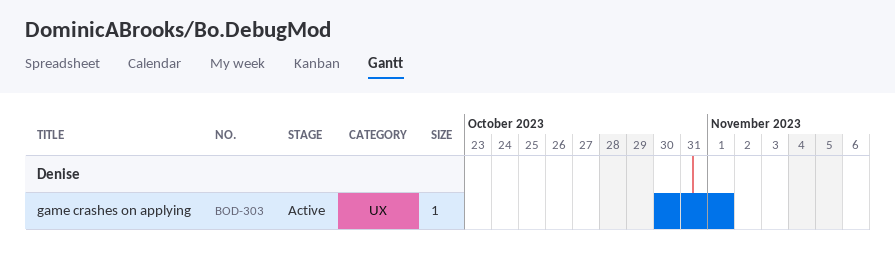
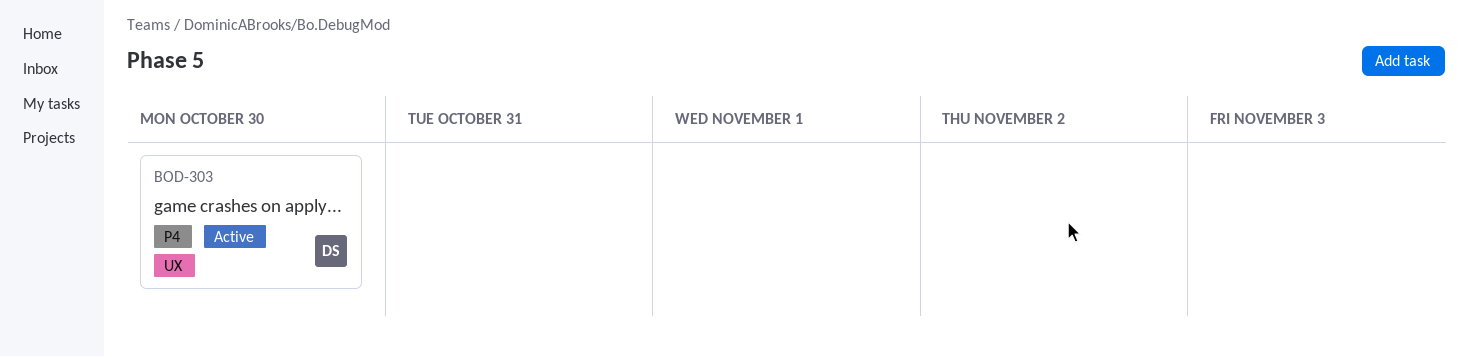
BOD-303, due: Nov 1 -> Oct 30

